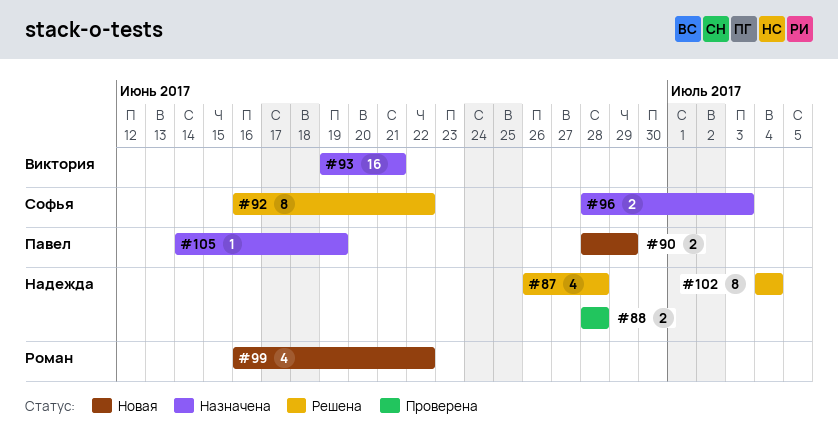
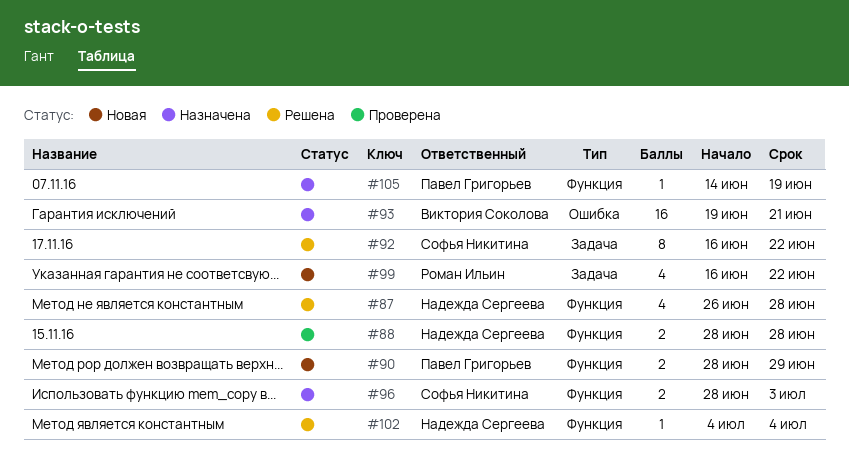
#102, estimate: 8 -> 1

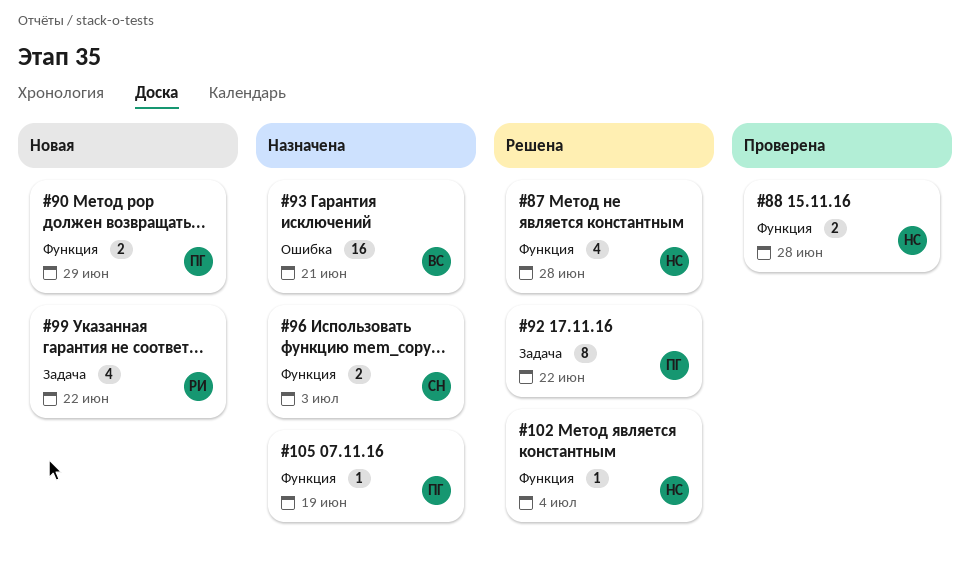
#92, owner: Софья Никитина -> Павел Григорьев

